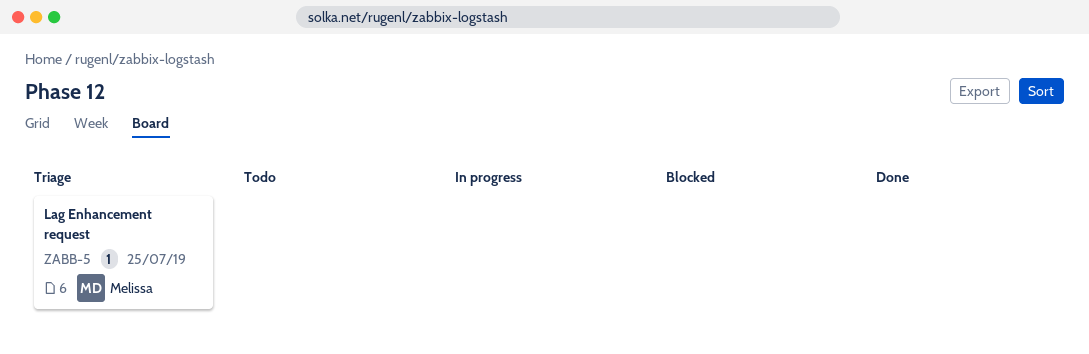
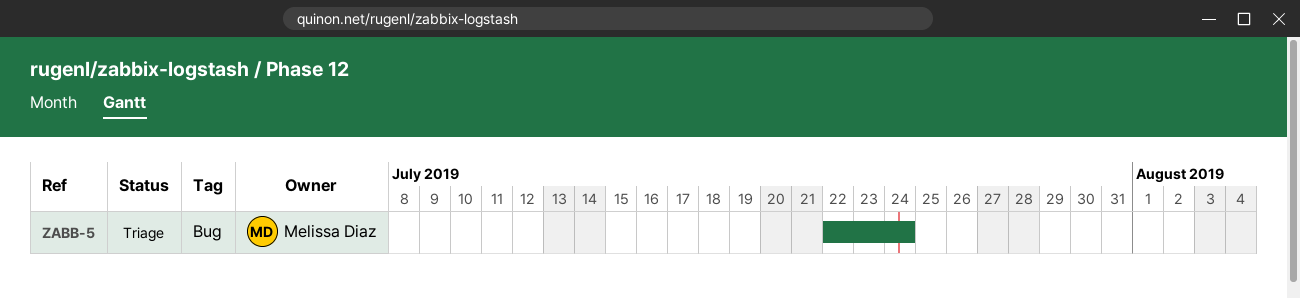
ZABB-5, due: Jul 25 -> Jul 24

